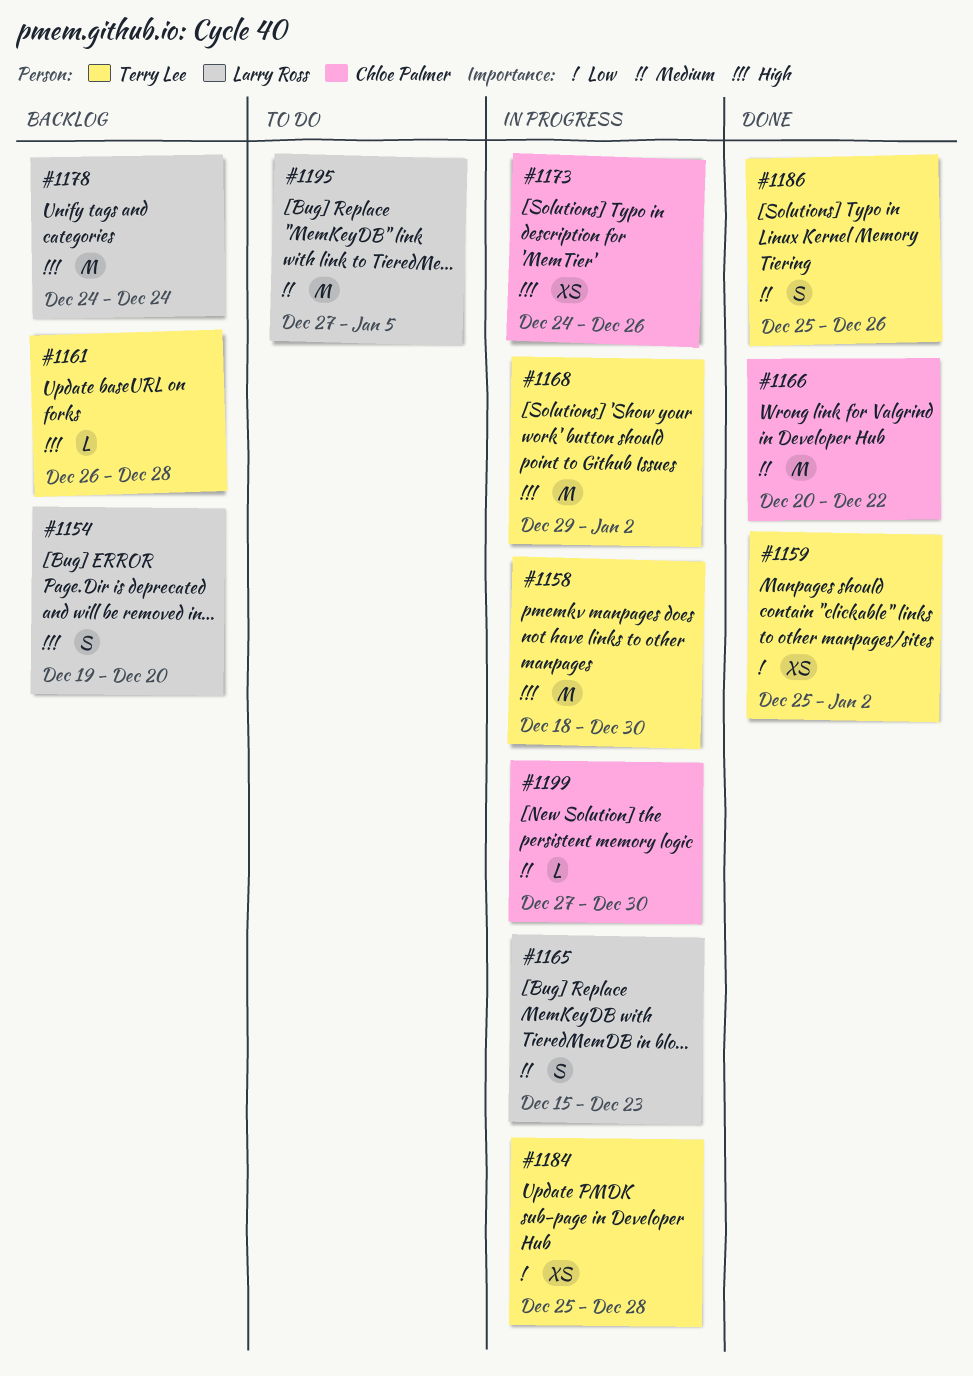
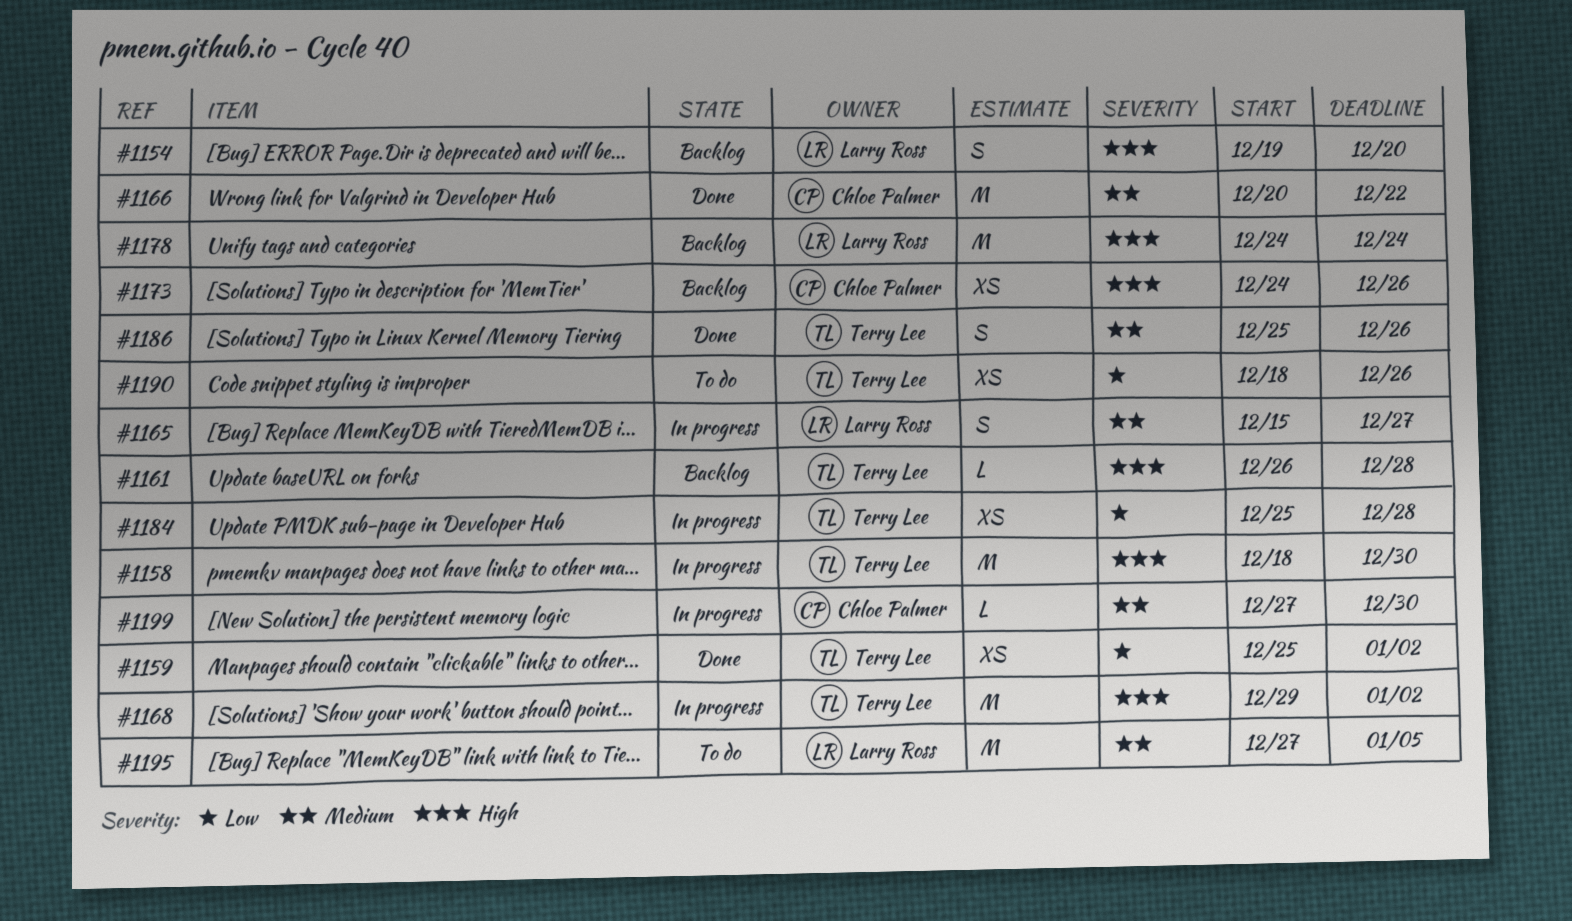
#1165, due: Dec 23 -> Dec 27
#1173, status: In progress -> Backlog
#1190: none -> present

